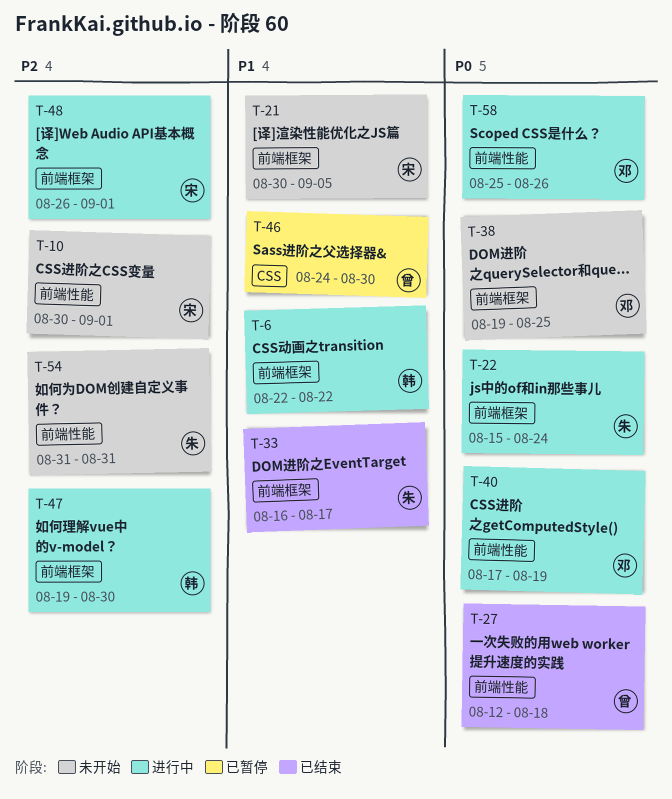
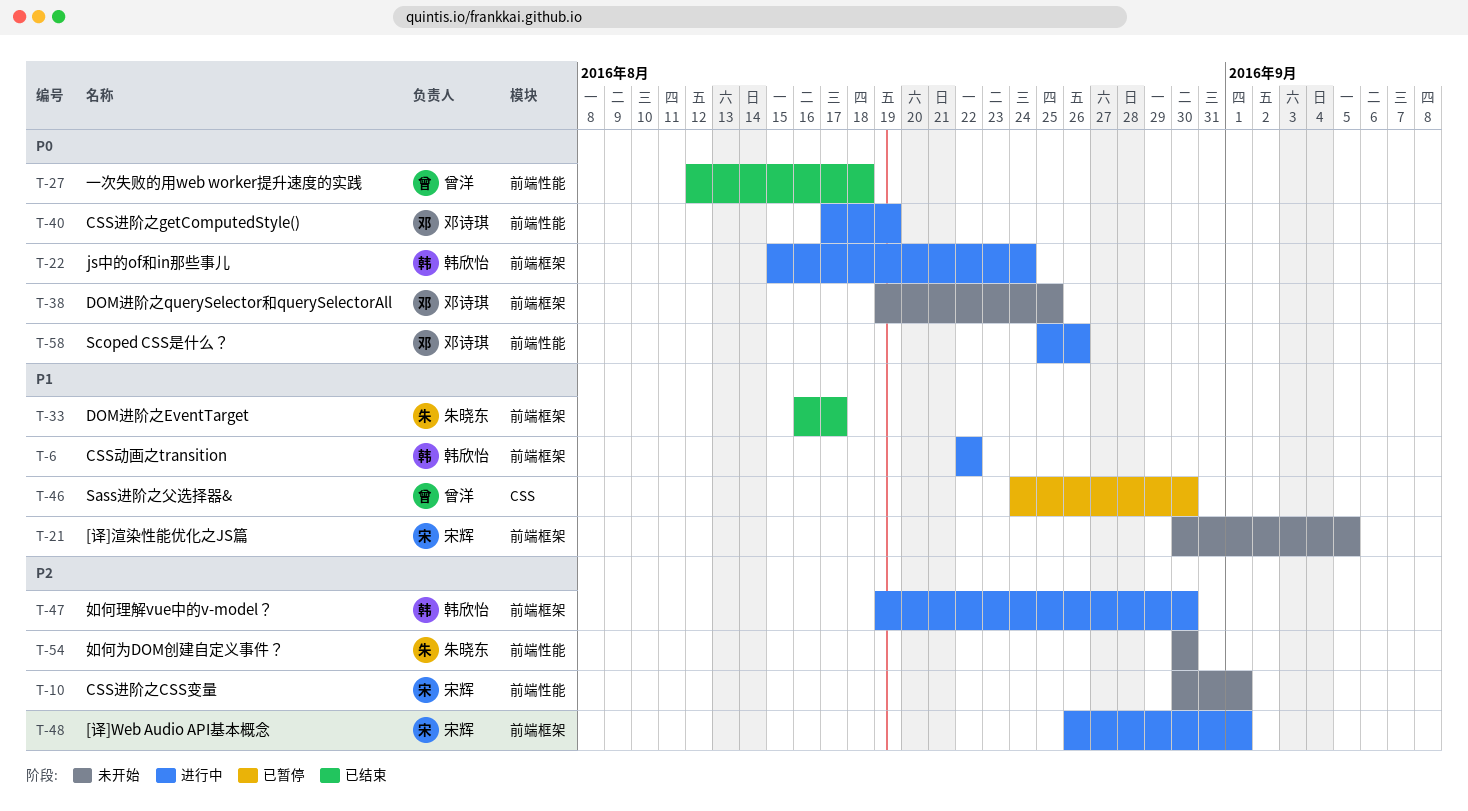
T-22, owner: 朱晓东 -> 韩欣怡
T-54, start: Aug 31 -> Aug 30
T-54, due: Aug 31 -> Aug 30

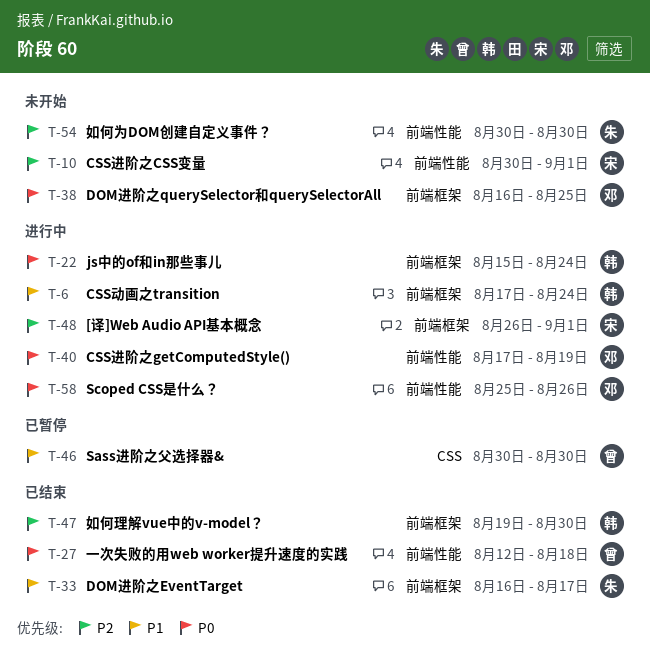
T-6, start: Aug 22 -> Aug 17
T-6, due: Aug 22 -> Aug 24
T-21: present -> none
T-38, start: Aug 19 -> Aug 16
T-46, start: Aug 24 -> Aug 30
T-47, status: 进行中 -> 已结束

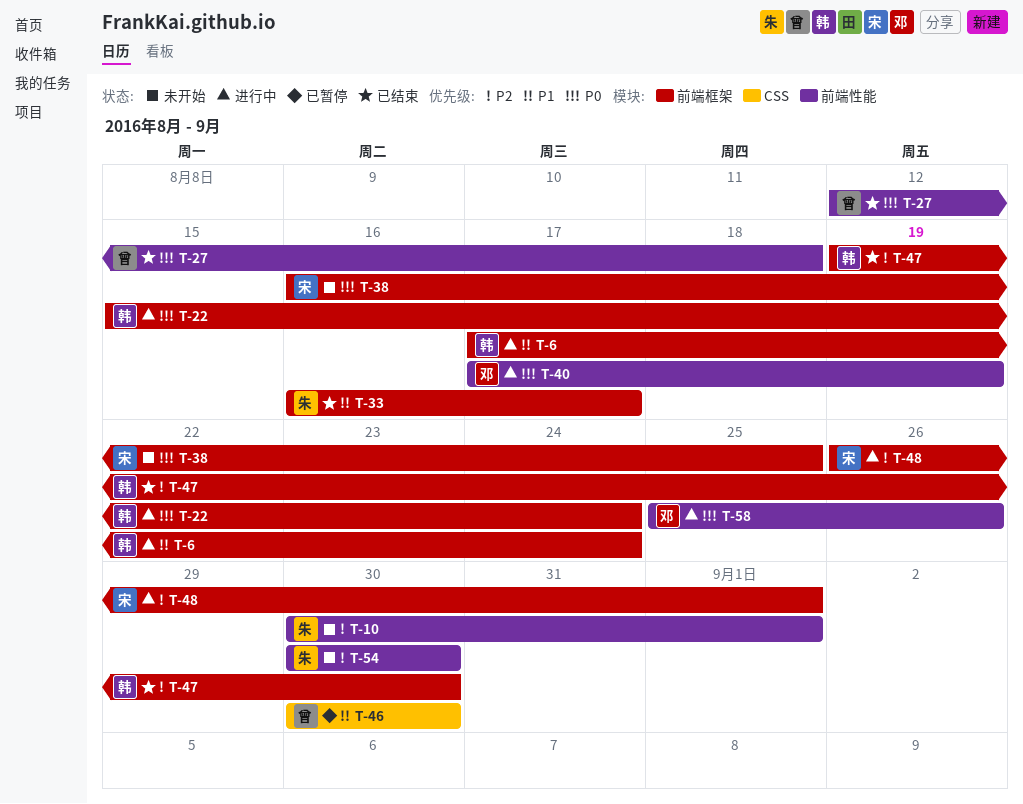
T-10, owner: 宋 -> 朱
T-38, owner: 邓 -> 宋

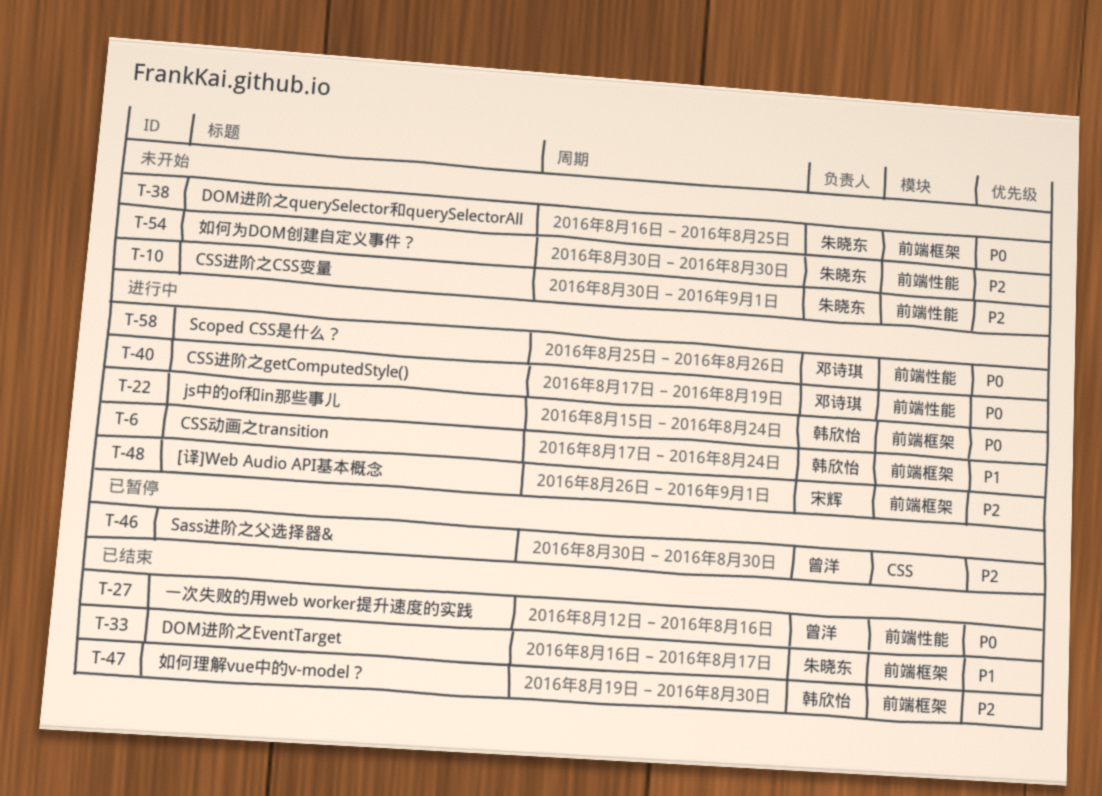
T-27, due: Aug 18 -> Aug 16
T-38, owner: 宋辉 -> 朱晓东
T-46, priority: P1 -> P2

